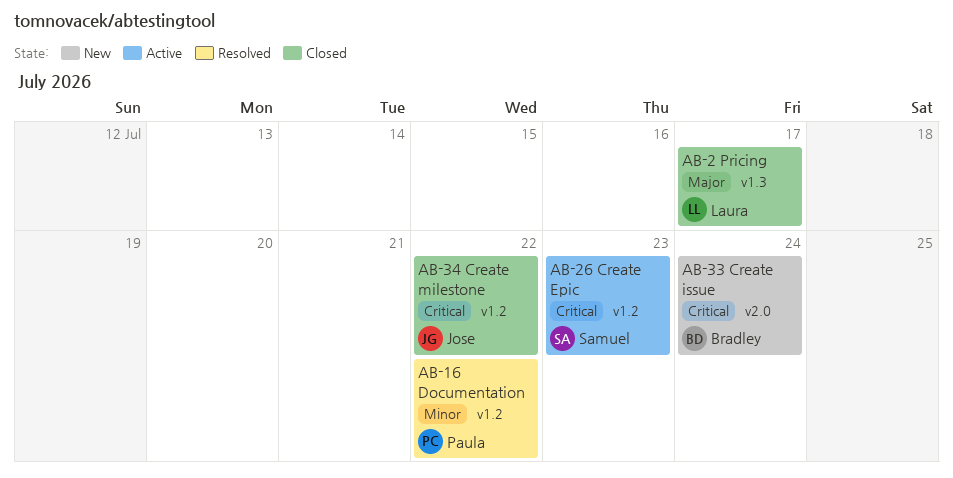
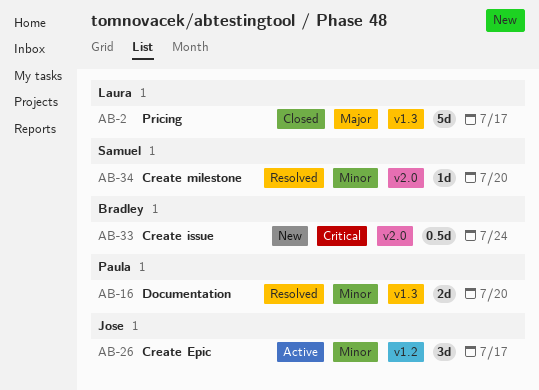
AB-16, label: v1.2 -> v1.3
AB-16, due: Jul 22 -> Jul 20
AB-26, owner: Samuel -> Jose
AB-26, priority: Critical -> Minor
AB-26, due: Jul 23 -> Jul 17
AB-34, status: Closed -> Resolved
AB-34, owner: Jose -> Samuel
AB-34, priority: Critical -> Minor
AB-34, label: v1.2 -> v2.0
AB-34, due: Jul 22 -> Jul 20

